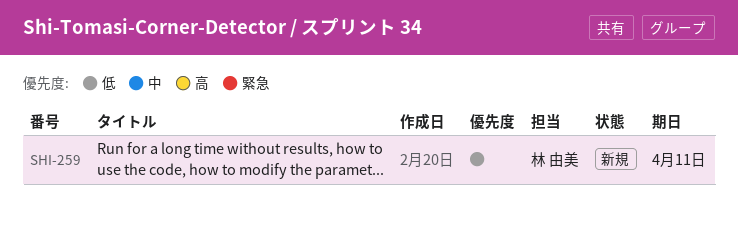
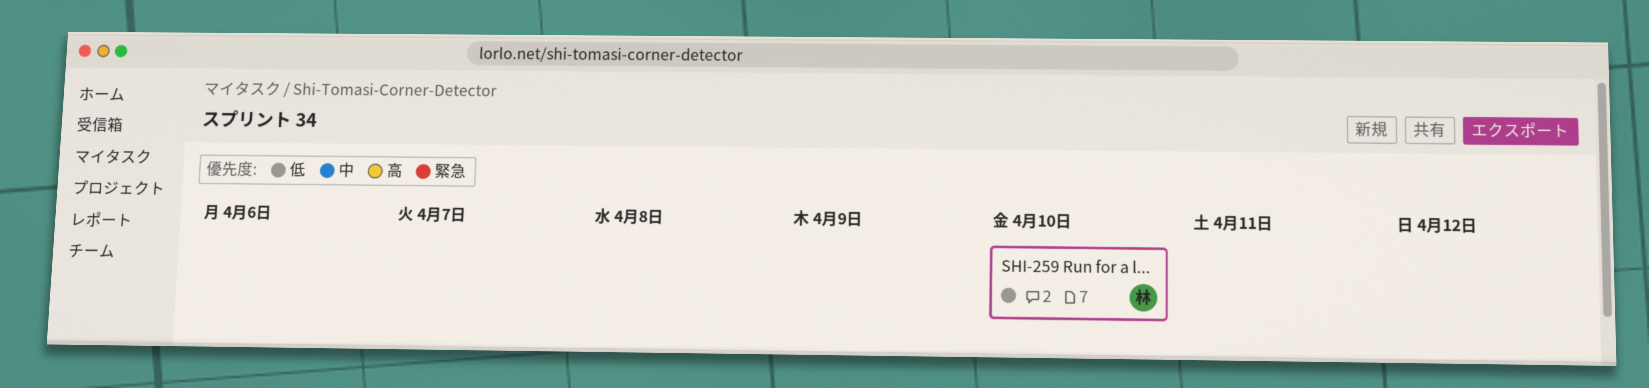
SHI-259, due: Apr 11 -> Apr 10

